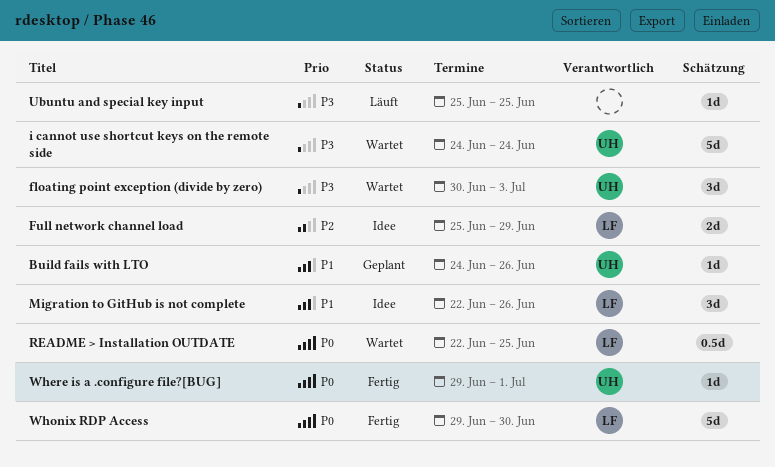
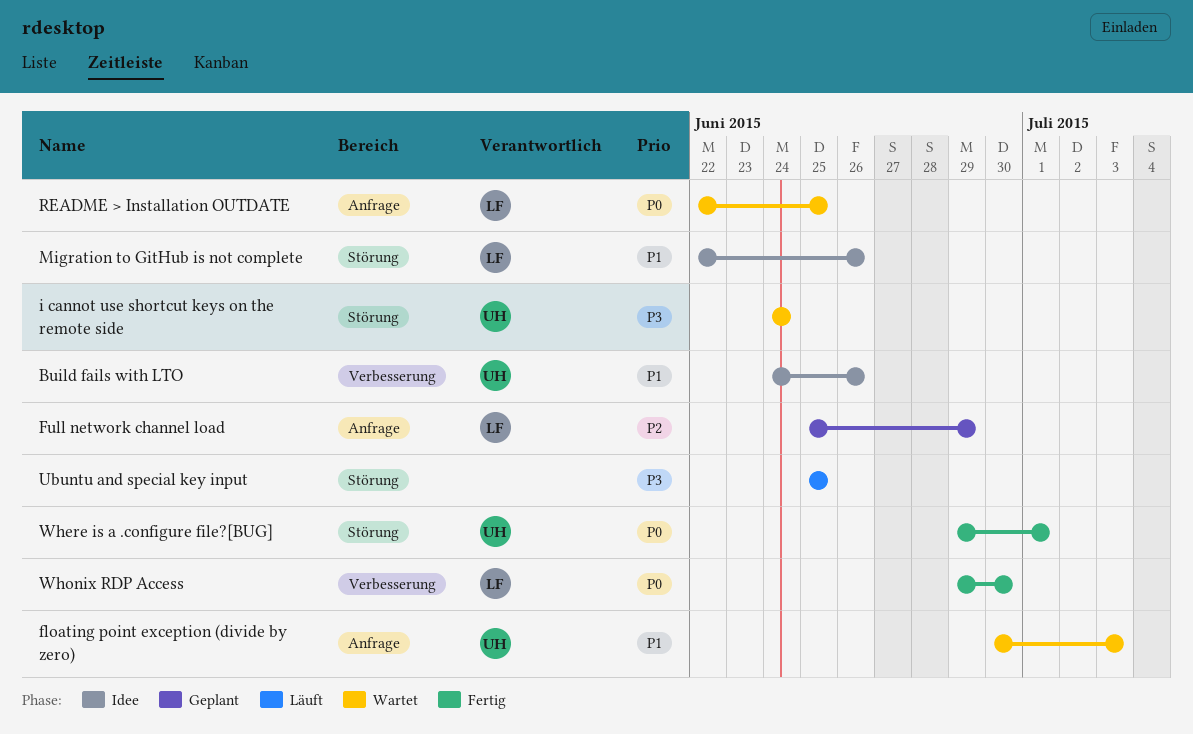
Build fails with LTO, status: Geplant -> Idee
floating point exception (divide by zero), priority: P3 -> P1
Full network channel load, status: Idee -> Geplant

